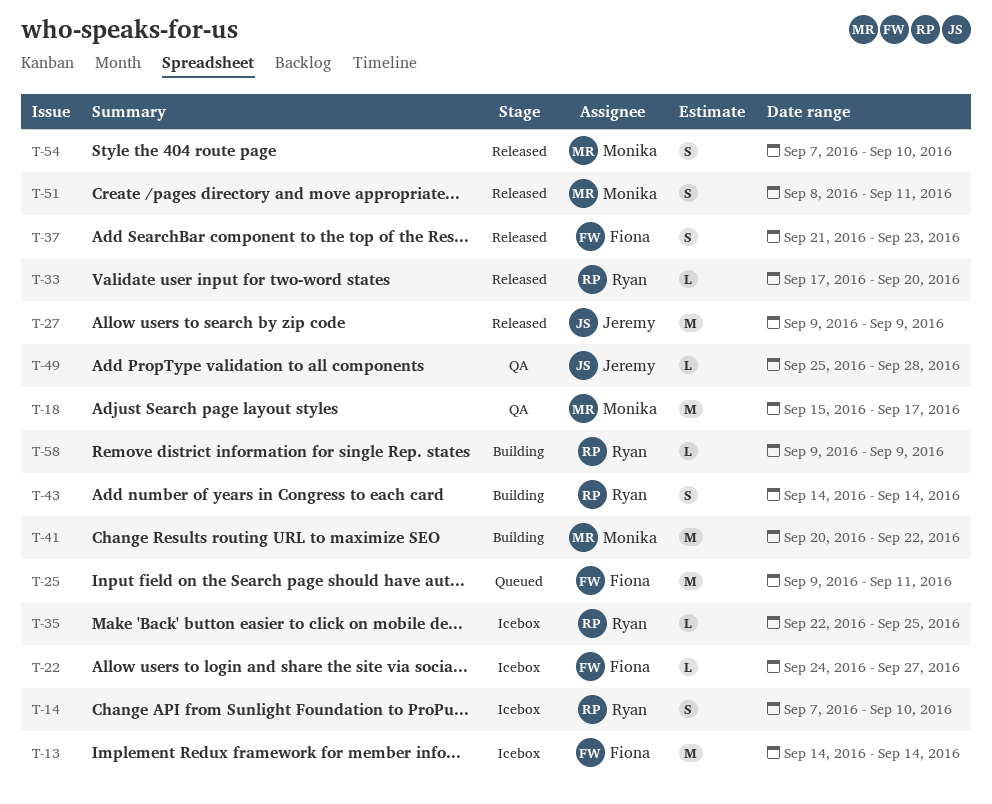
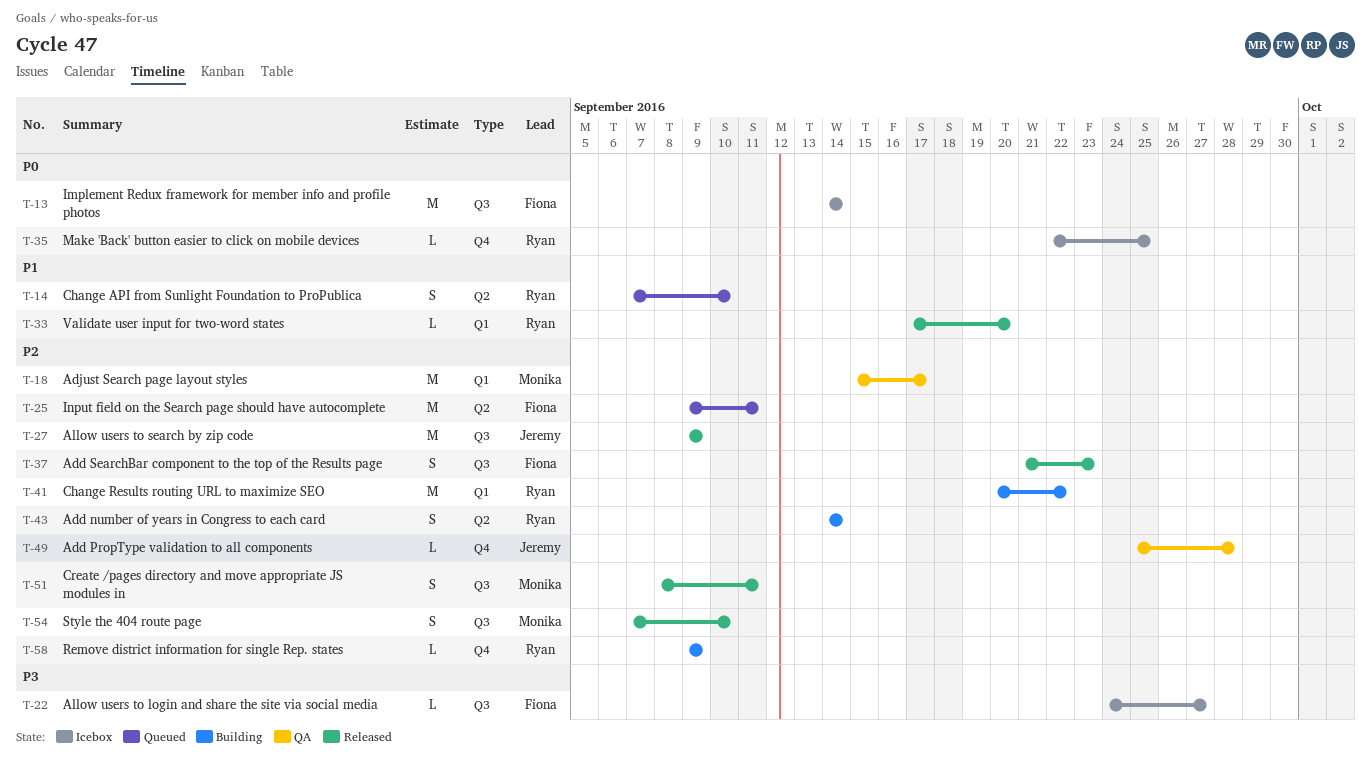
T-14, status: Icebox -> Queued
T-41, owner: Monika -> Ryan

